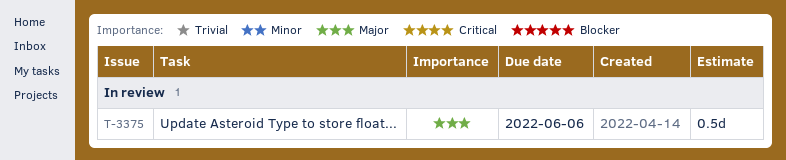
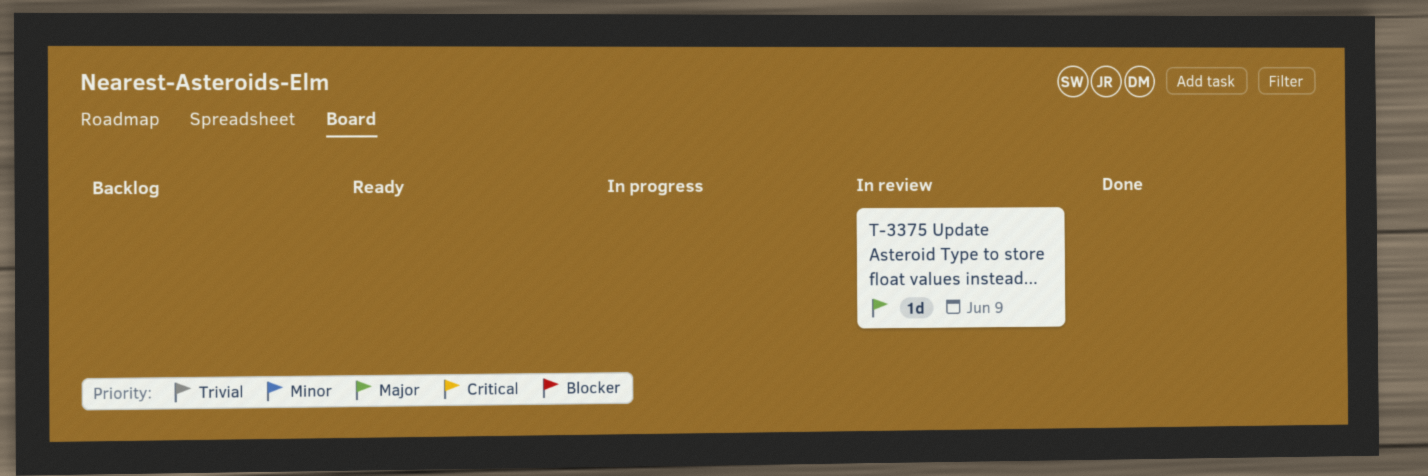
T-3375, estimate: 0.5d -> 1d
T-3375, due: Jun 6 -> Jun 9

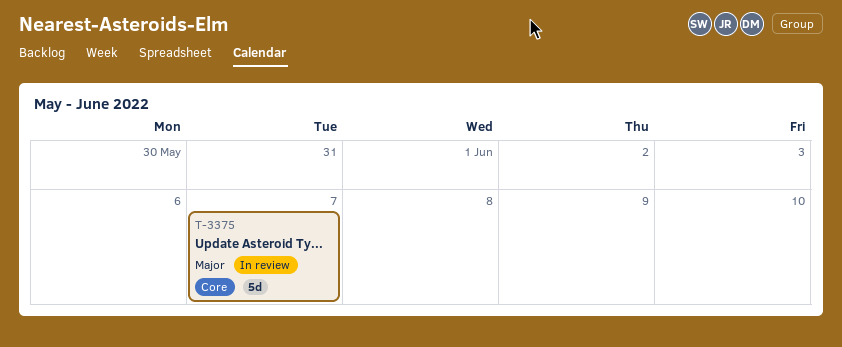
T-3375, estimate: 1d -> 5d
T-3375, due: Jun 9 -> Jun 7

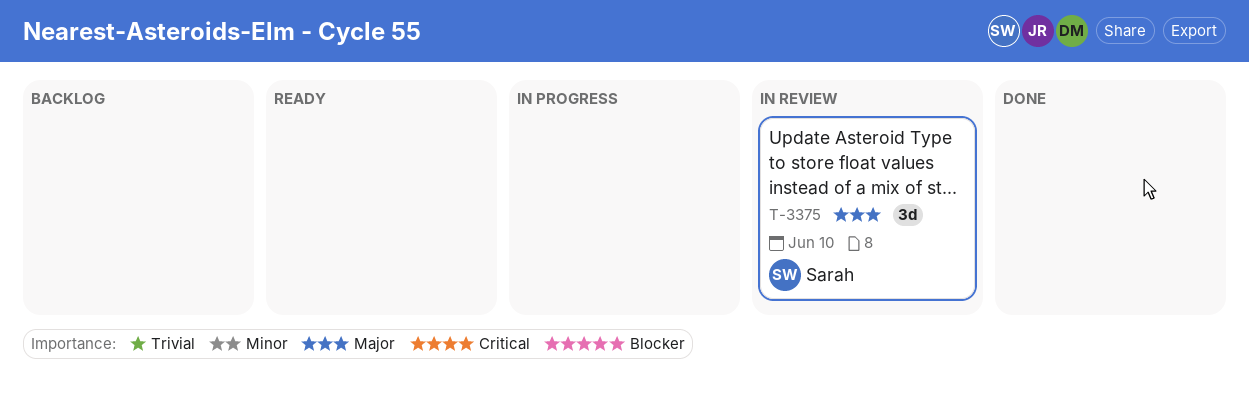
T-3375, estimate: 5d -> 3d
T-3375, due: Jun 7 -> Jun 10

